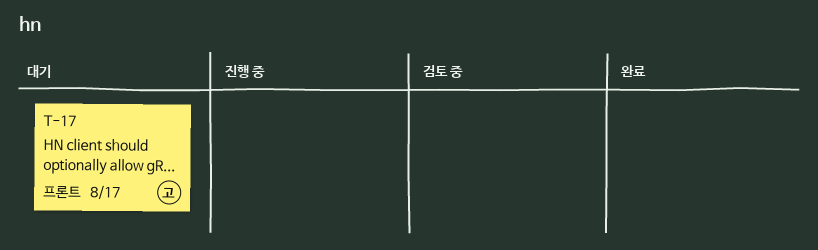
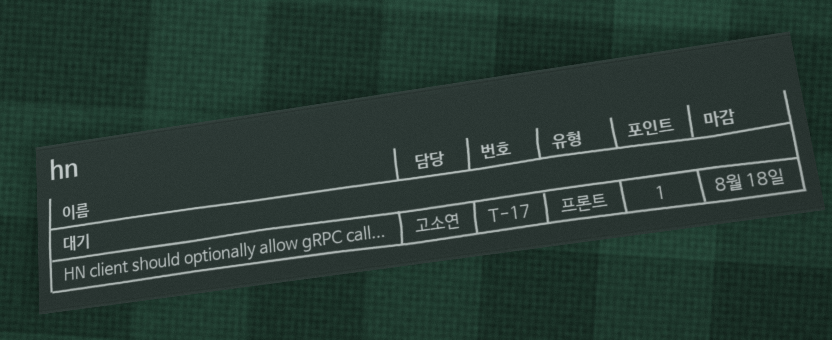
T-17, due: Aug 17 -> Aug 18

